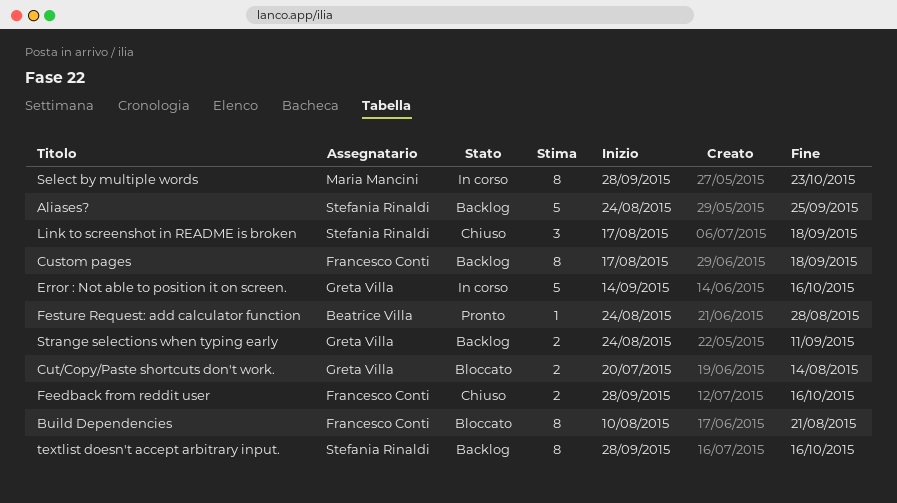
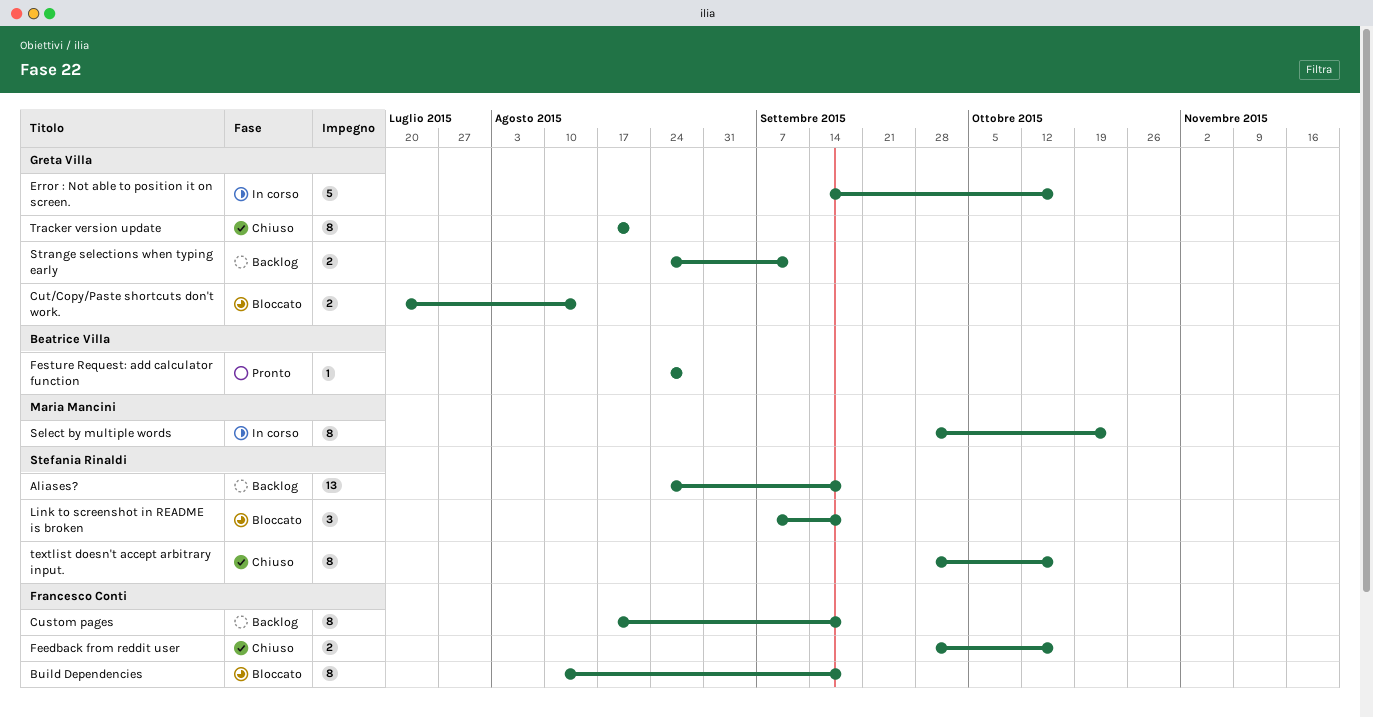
Aliases?, estimate: 5 -> 13
Aliases?, due: Sep 25 -> Sep 18
Build Dependencies, due: Aug 21 -> Sep 18
Link to screenshot in README is broken, status: Chiuso -> Bloccato
Link to screenshot in README is broken, start: Aug 17 -> Sep 7
textlist doesn't accept arbitrary input., status: Backlog -> Chiuso
Tracker version update: none -> present

